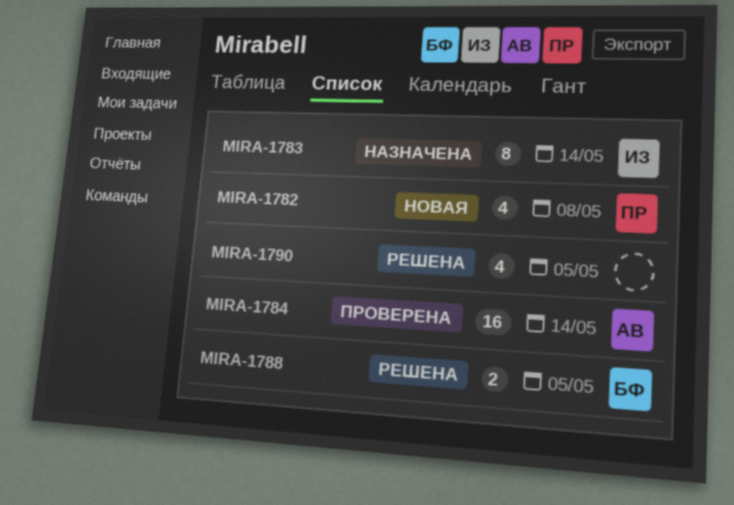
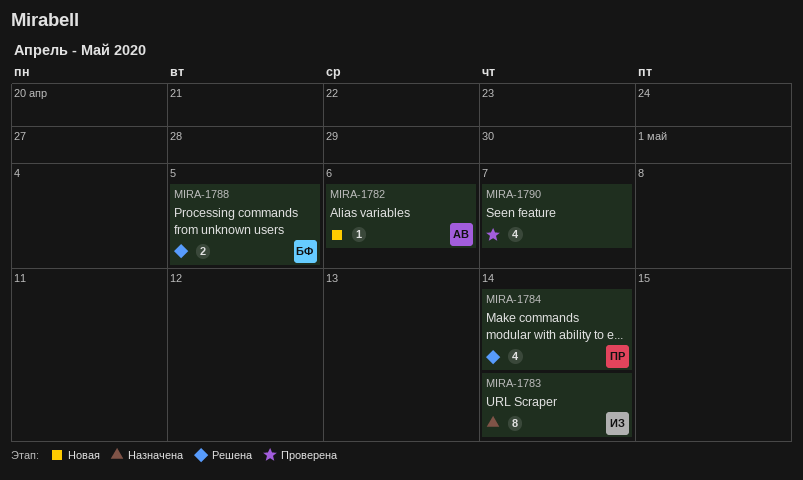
MIRA-1782, owner: ПР -> АВ
MIRA-1782, estimate: 4 -> 1
MIRA-1782, due: May 8 -> May 6
MIRA-1784, status: Проверена -> Решена
MIRA-1784, owner: АВ -> ПР
MIRA-1784, estimate: 16 -> 4
MIRA-1790, status: Решена -> Проверена
MIRA-1790, due: May 5 -> May 7

